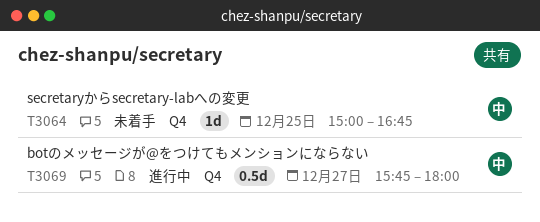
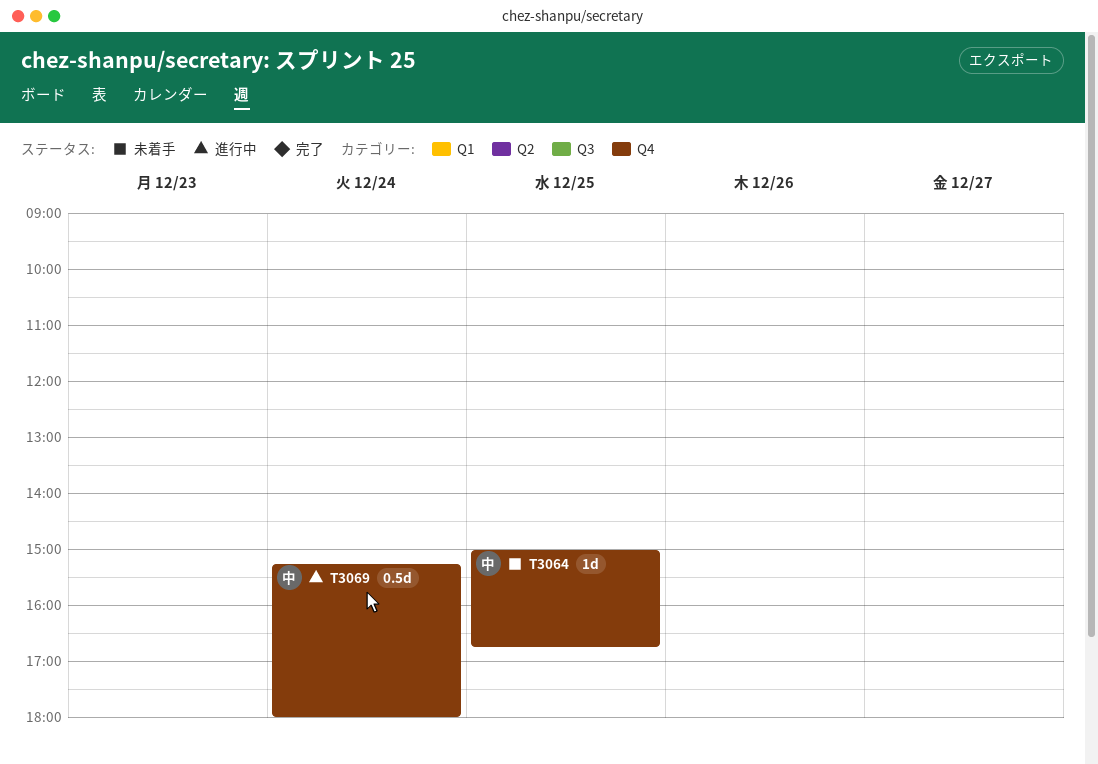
T3069, day: Dec 27 -> Dec 24
T3069, begins: 15:45 -> 15:15

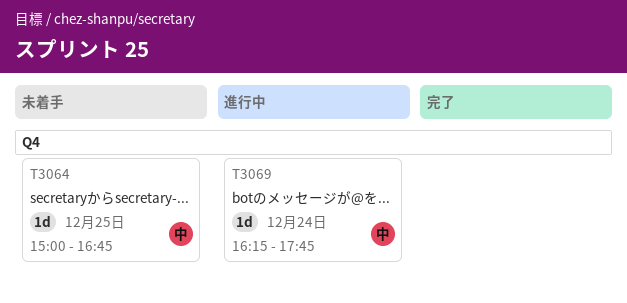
T3069, estimate: 0.5d -> 1d
T3069, begins: 15:15 -> 16:15
T3069, ends: 18:00 -> 17:45

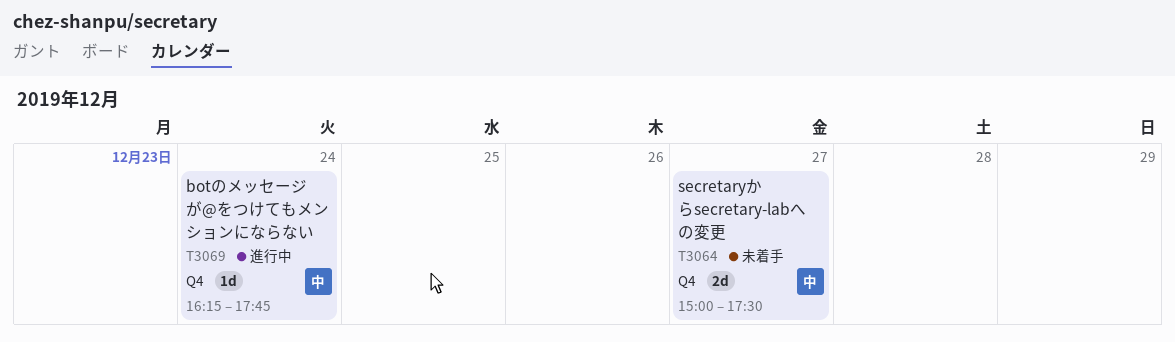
T3064, estimate: 1d -> 2d
T3064, day: Dec 25 -> Dec 27
T3064, ends: 16:45 -> 17:30

